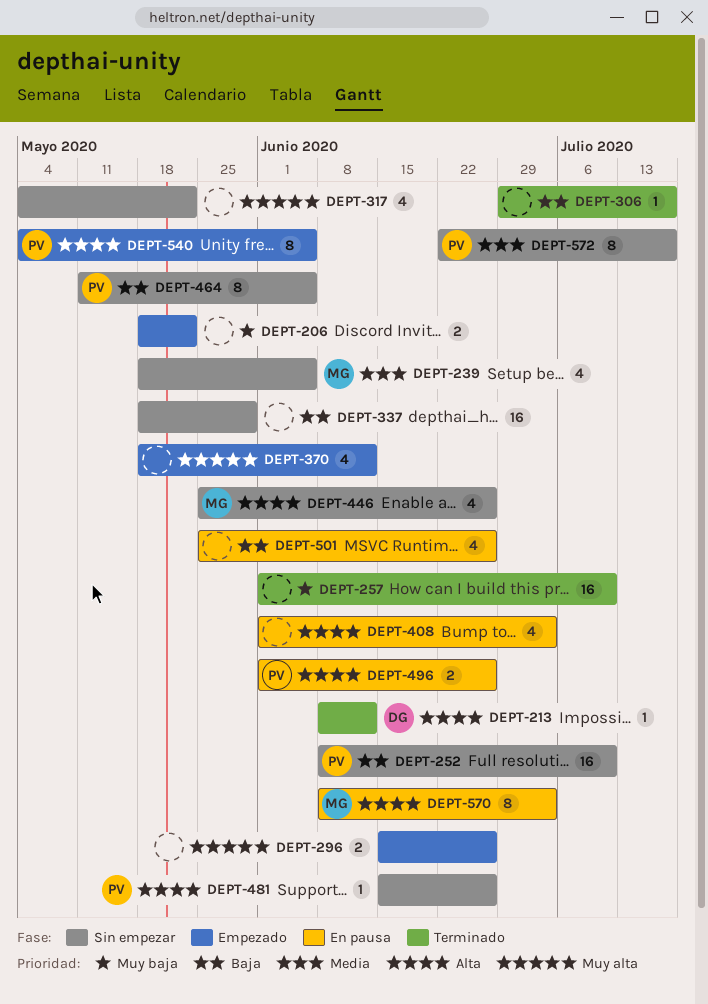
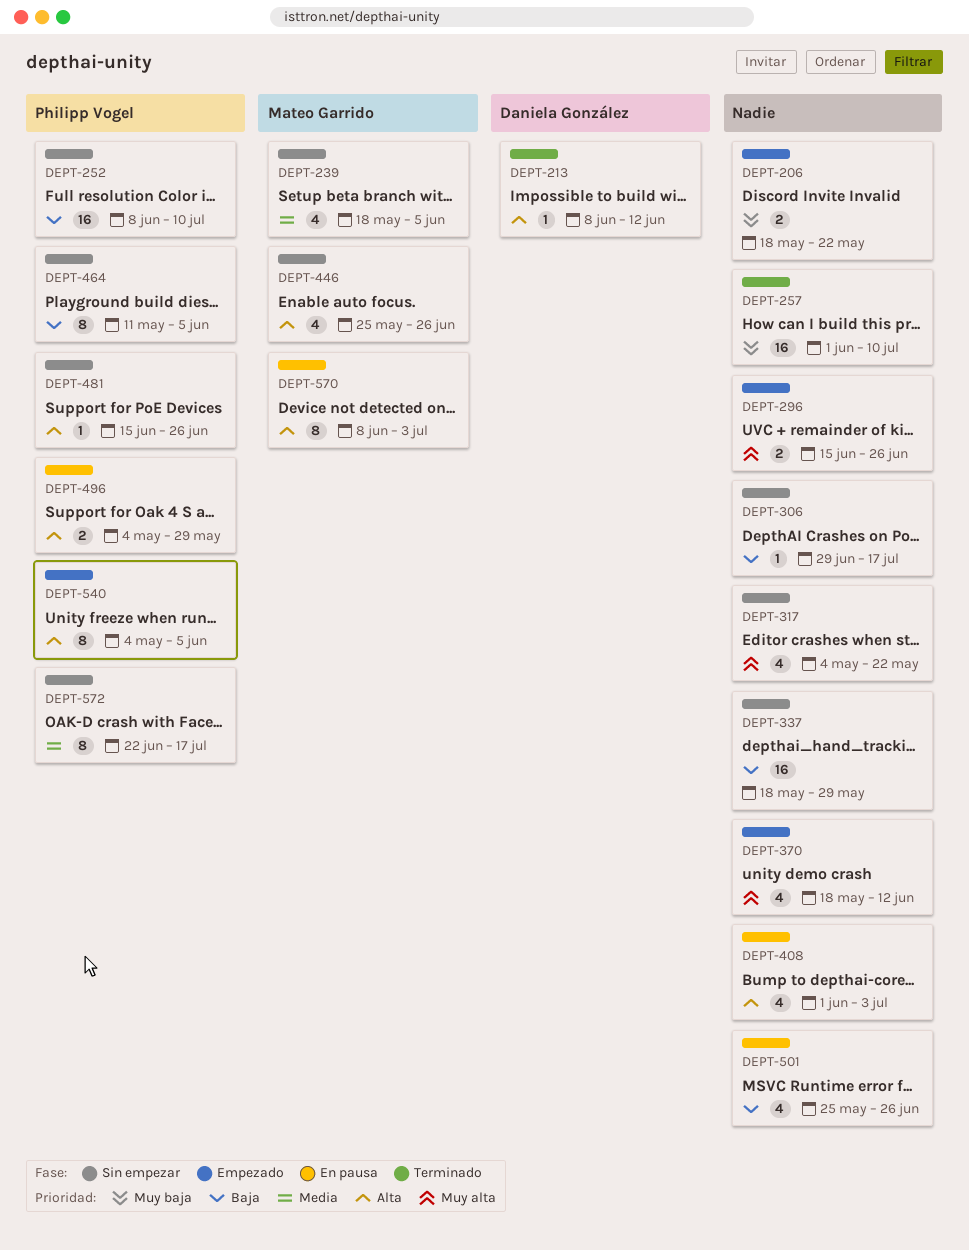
DEPT-306, status: Terminado -> Sin empezar
DEPT-496, start: Jun 1 -> May 4
DEPT-496, due: Jun 26 -> May 29

